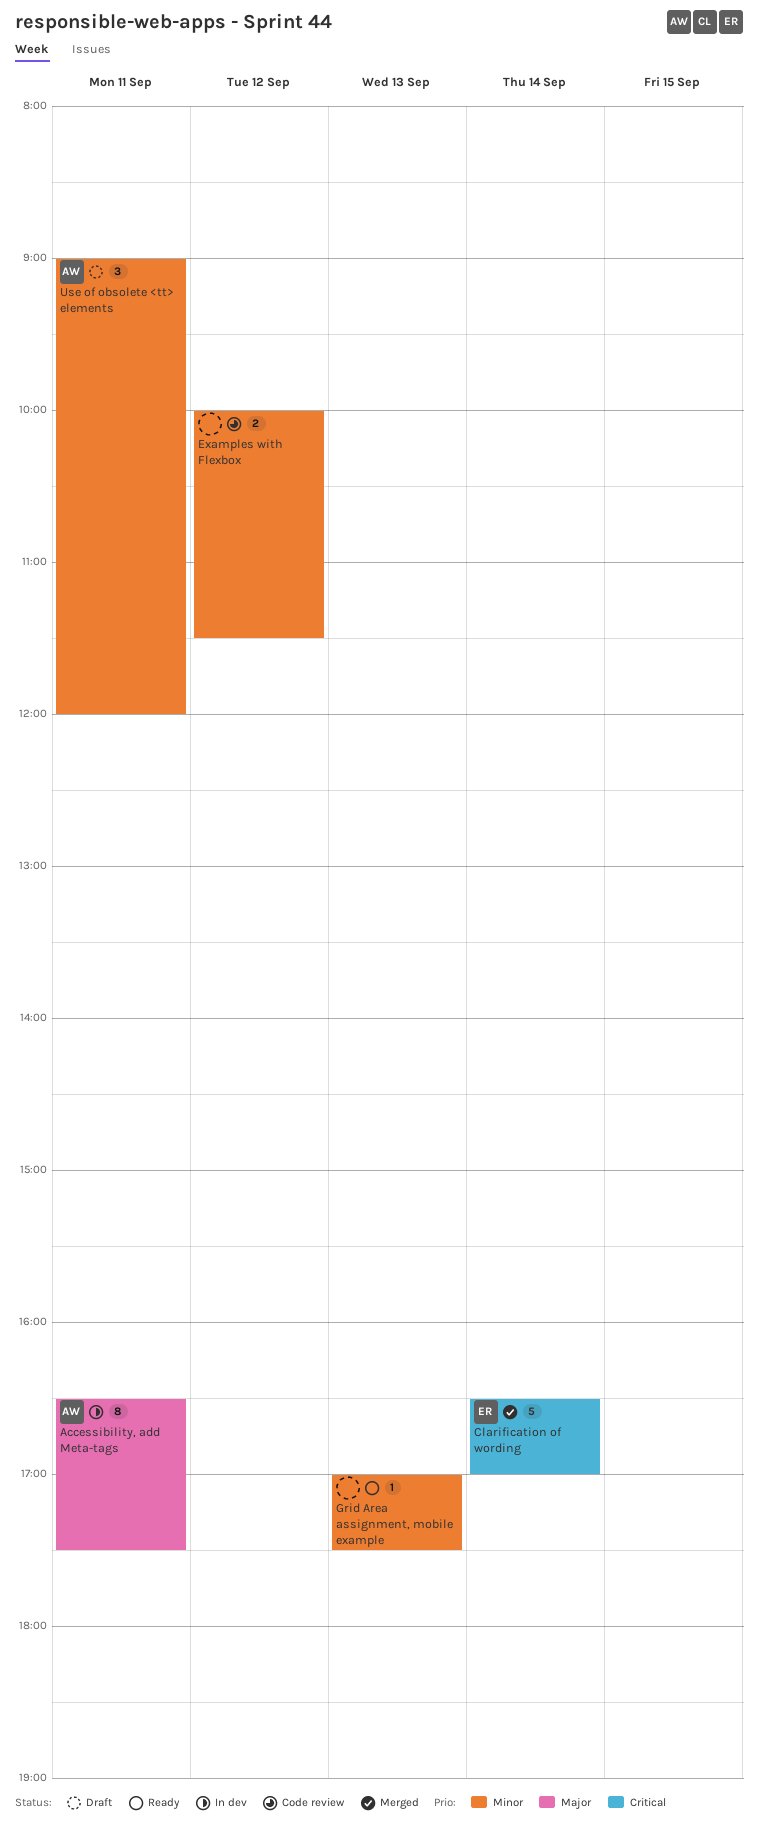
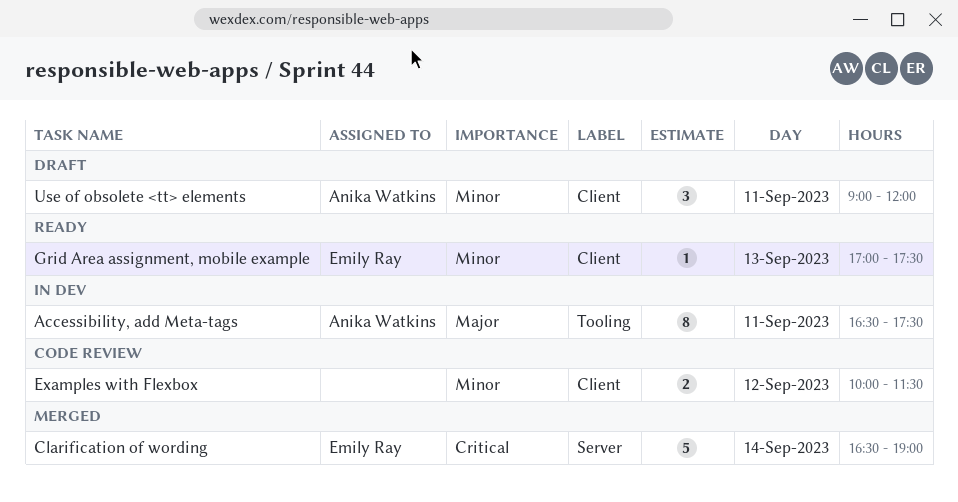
Clarification of wording, ends: 17:00 -> 19:00
Grid Area assignment, mobile example, owner: none -> Emily Ray

